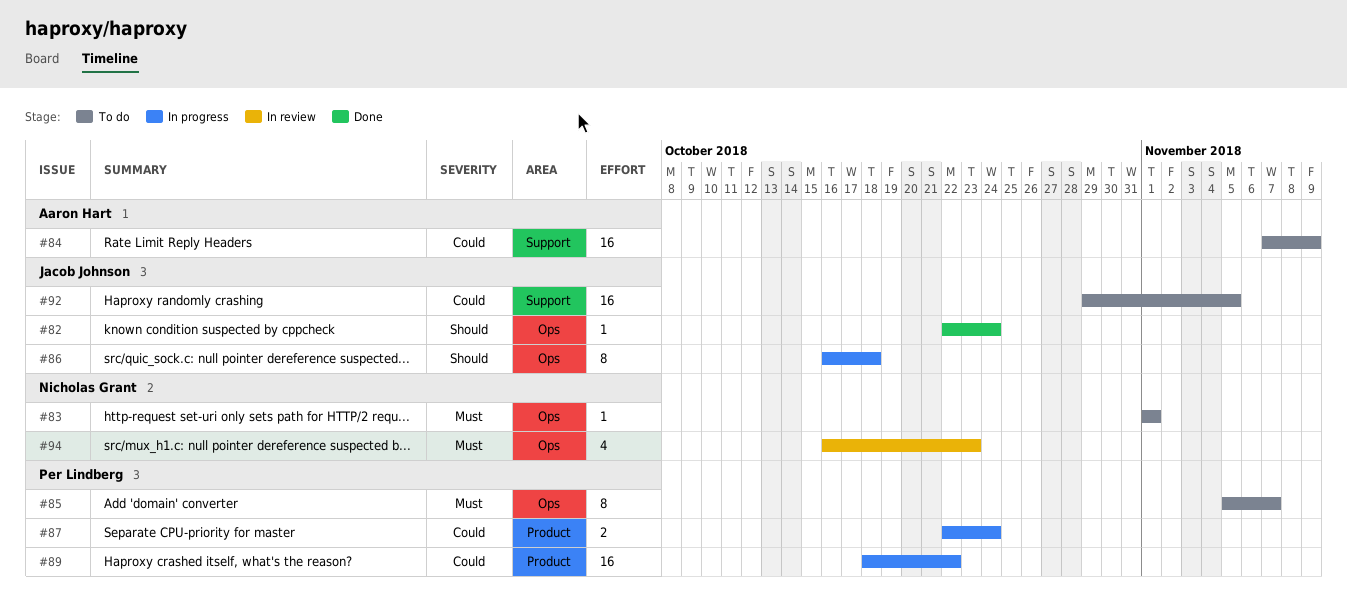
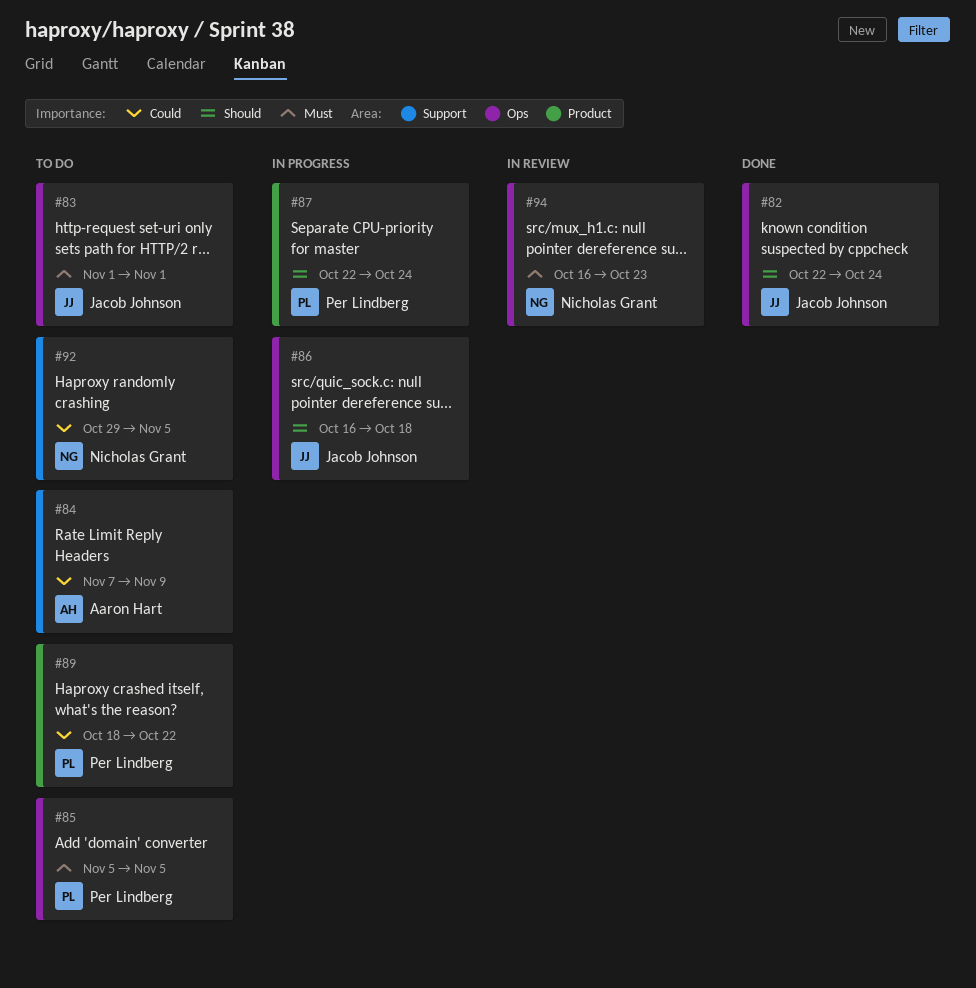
#83, owner: Nicholas Grant -> Jacob Johnson
#85, due: Nov 7 -> Nov 5
#87, priority: Could -> Should
#89, status: In progress -> To do
#92, owner: Jacob Johnson -> Nicholas Grant

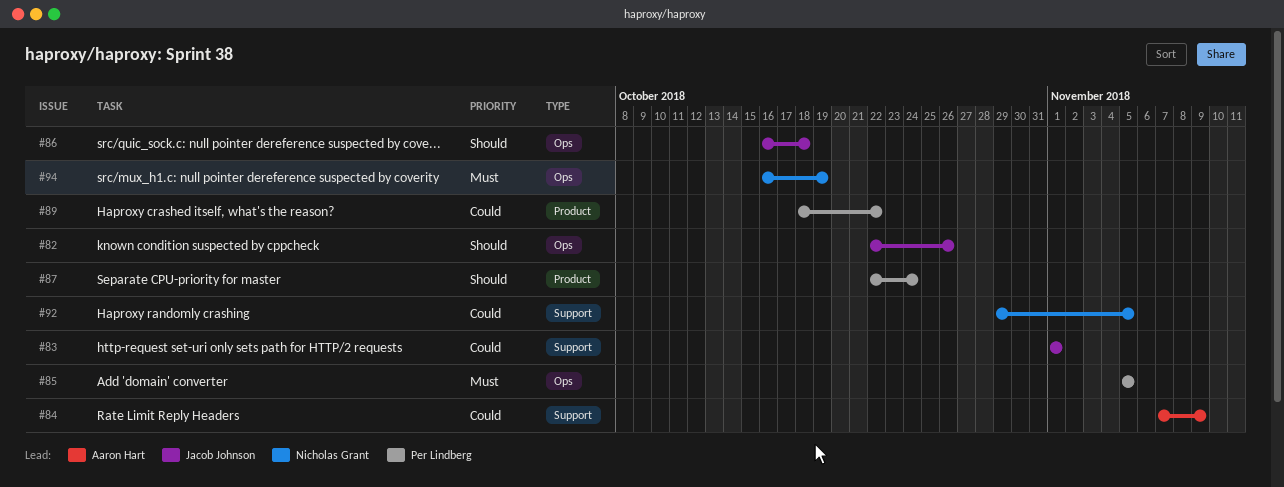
#82, due: Oct 24 -> Oct 26
#83, priority: Must -> Could
#83, label: Ops -> Support
#94, due: Oct 23 -> Oct 19

